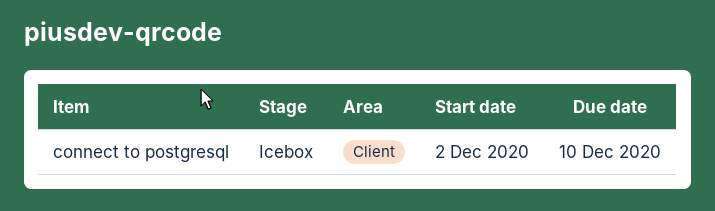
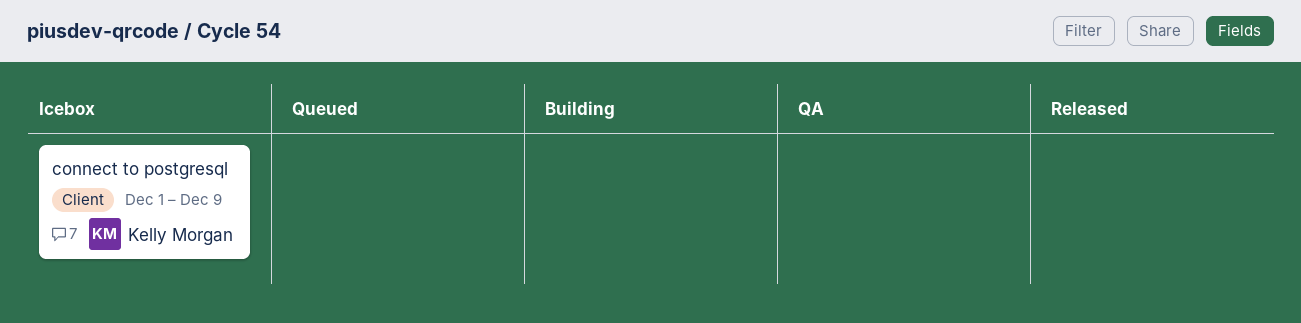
connect to postgresql, start: Dec 2 -> Dec 1
connect to postgresql, due: Dec 10 -> Dec 9

